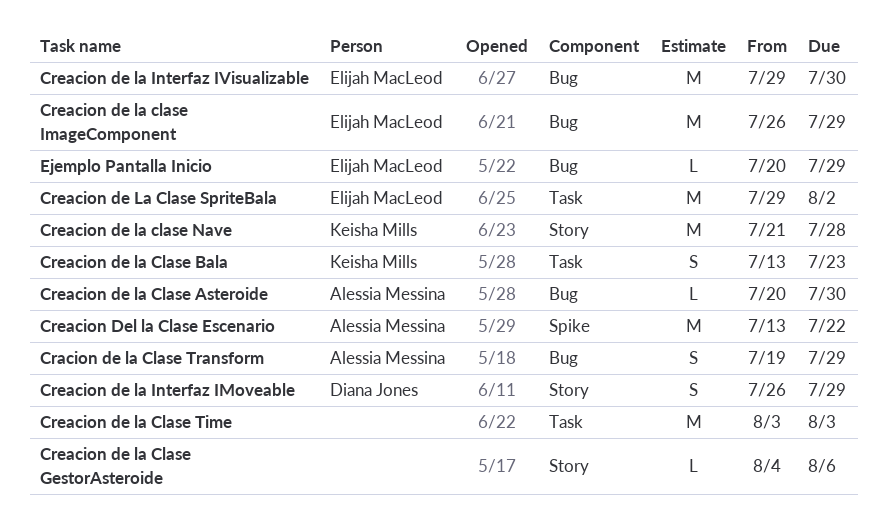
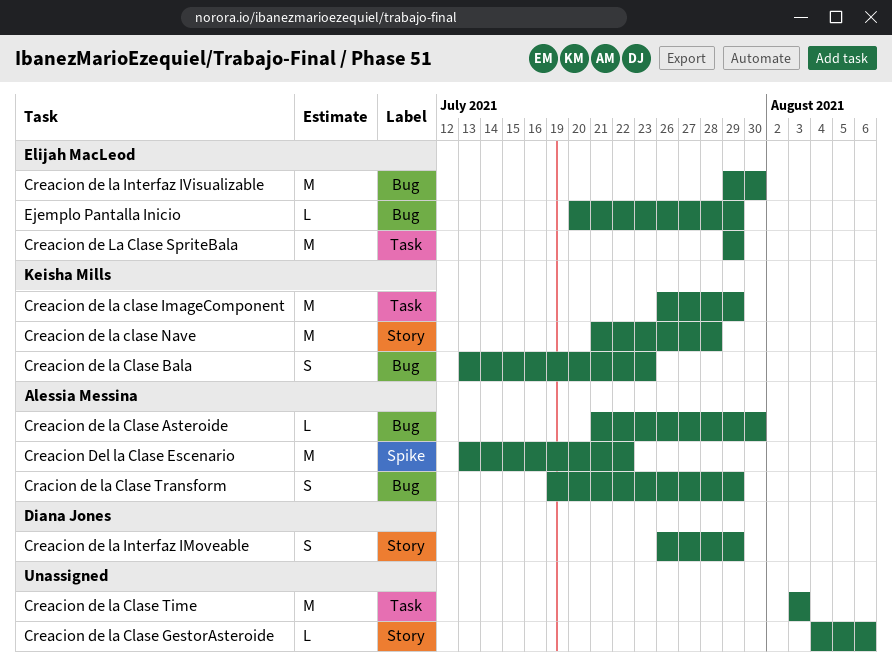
Creacion de la Clase Asteroide, start: Jul 20 -> Jul 21
Creacion de la Clase Bala, label: Task -> Bug
Creacion de la clase ImageComponent, owner: Elijah MacLeod -> Keisha Mills
Creacion de la clase ImageComponent, label: Bug -> Task
Creacion de La Clase SpriteBala, due: Aug 2 -> Jul 29

